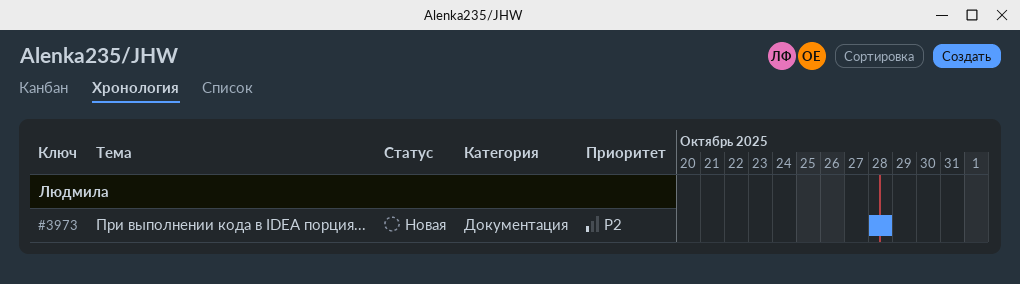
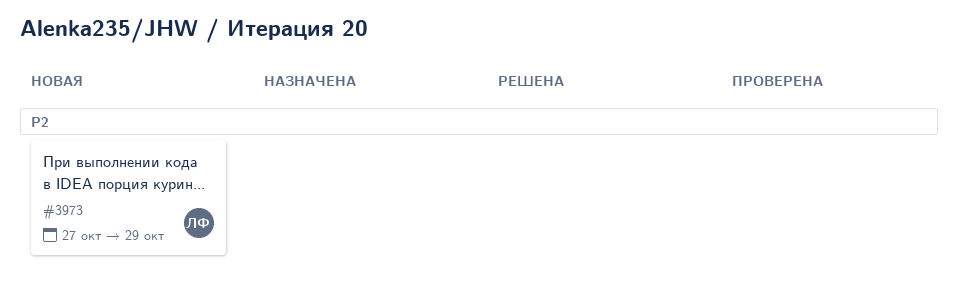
#3973, start: Oct 28 -> Oct 27
#3973, due: Oct 28 -> Oct 29

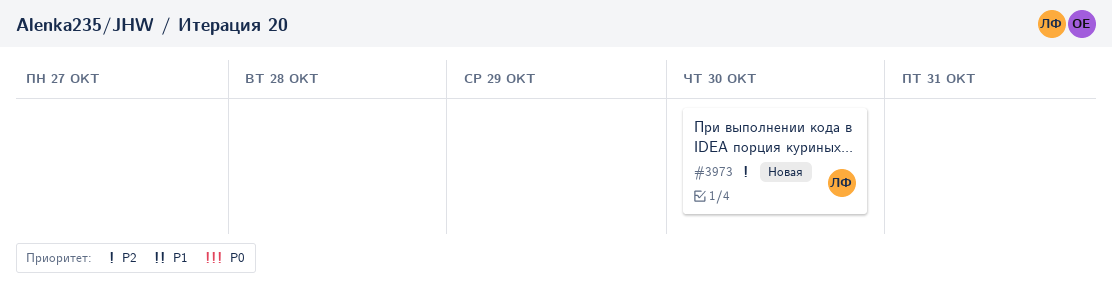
#3973, due: Oct 29 -> Oct 30

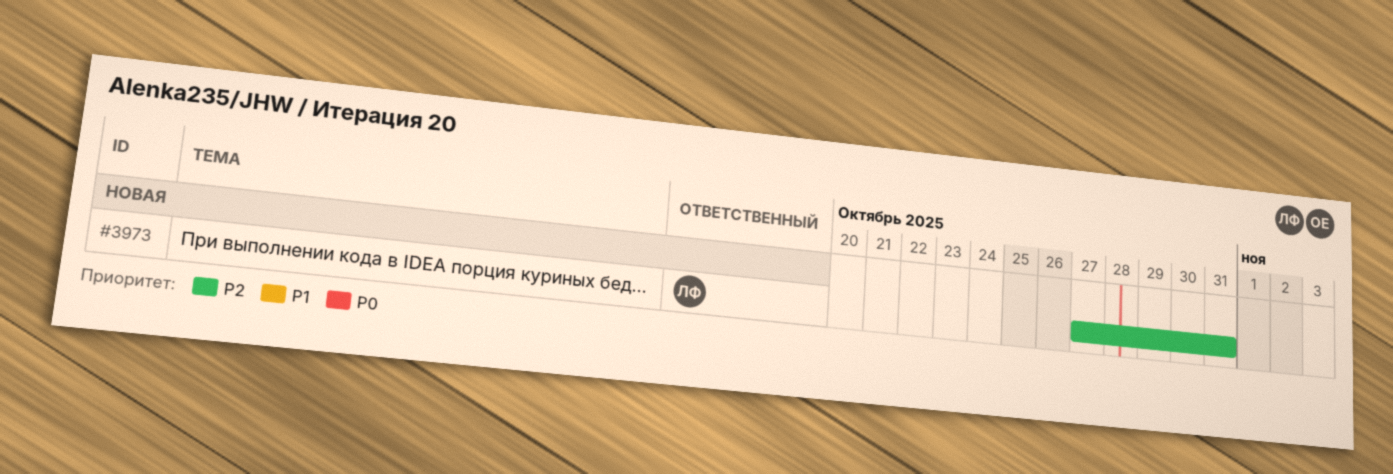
#3973, due: Oct 30 -> Oct 31

